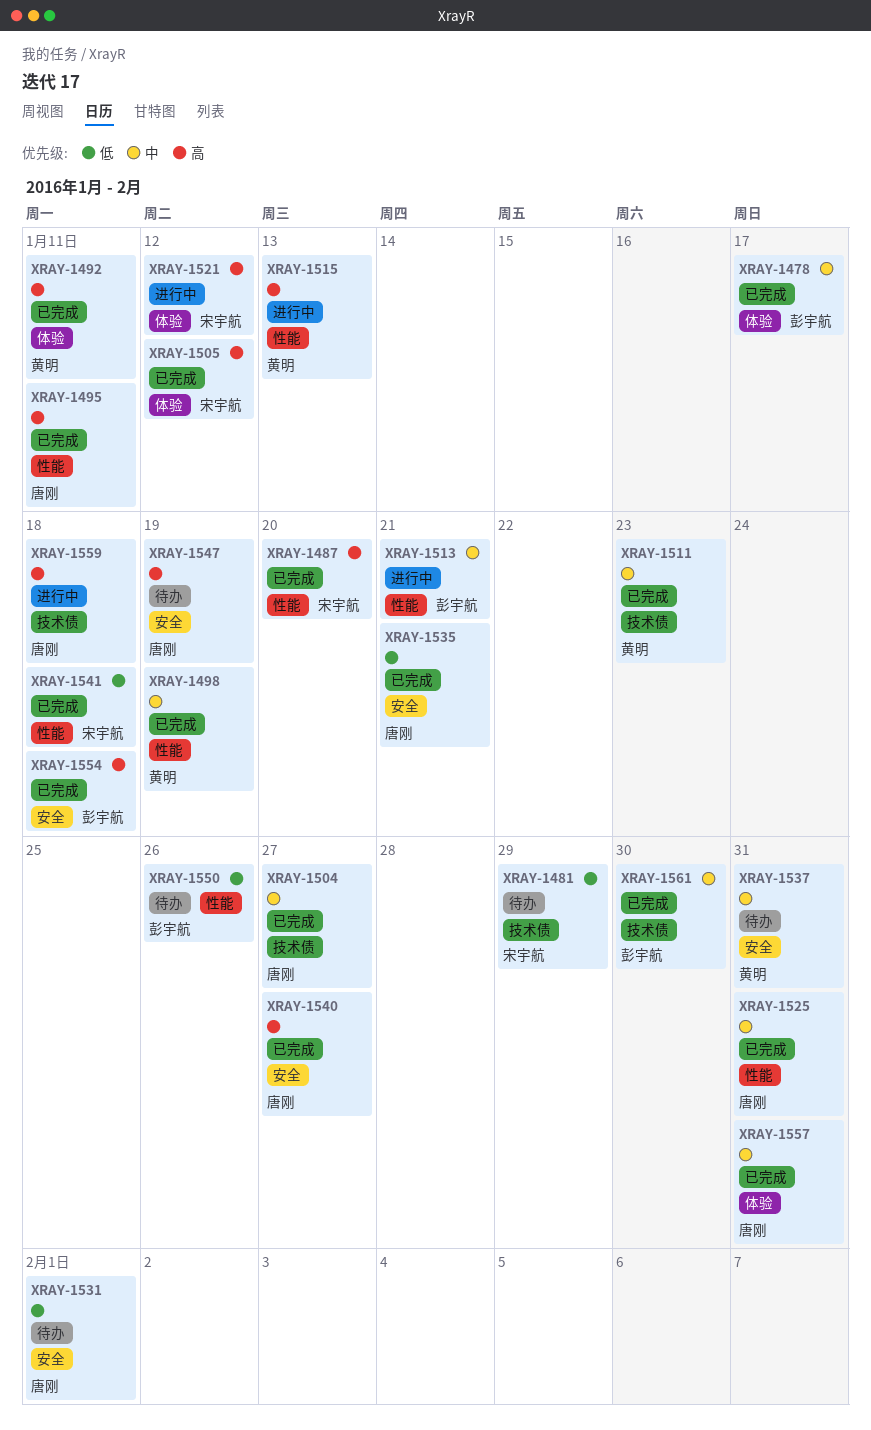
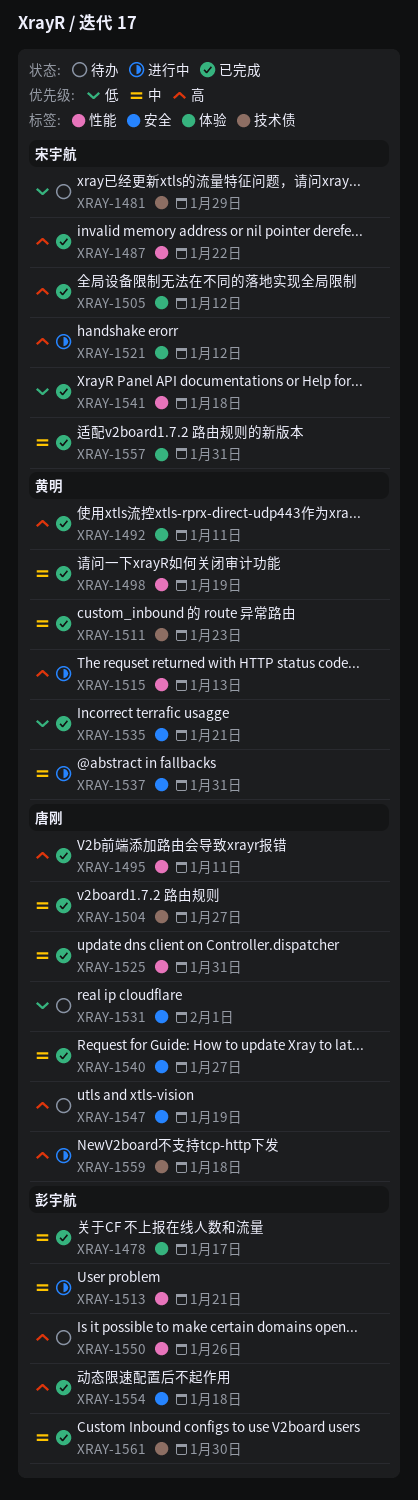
XRAY-1487, due: Jan 20 -> Jan 22
XRAY-1535, owner: 唐刚 -> 黄明
XRAY-1537, status: 待办 -> 进行中
XRAY-1540, priority: 高 -> 中
XRAY-1550, priority: 低 -> 高
XRAY-1557, owner: 唐刚 -> 宋宇航

